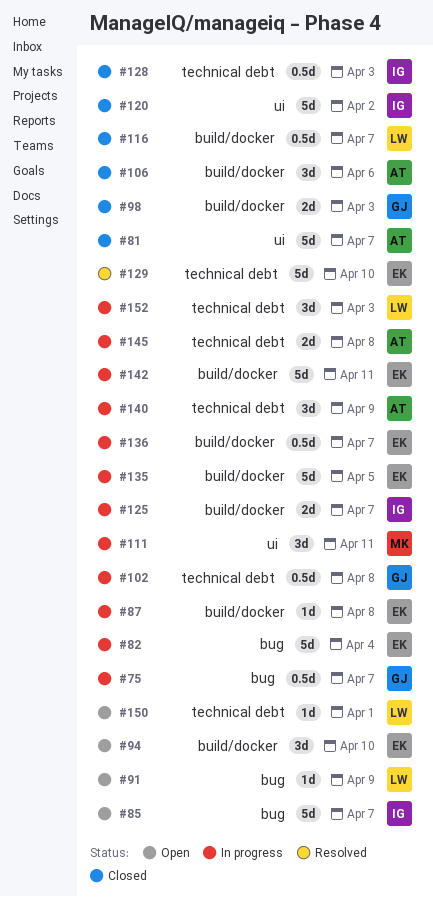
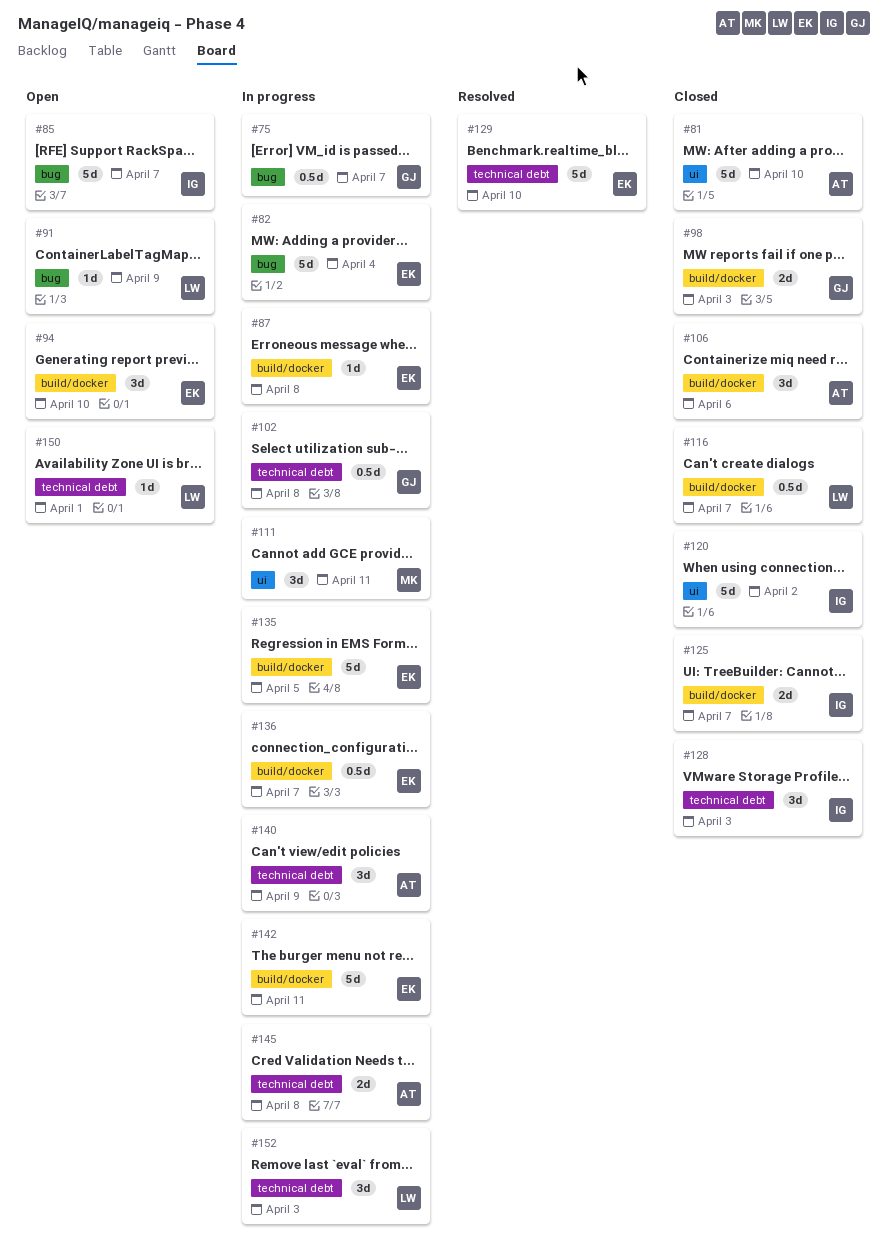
#81, due: Apr 7 -> Apr 10
#125, status: In progress -> Closed
#128, estimate: 0.5d -> 3d

